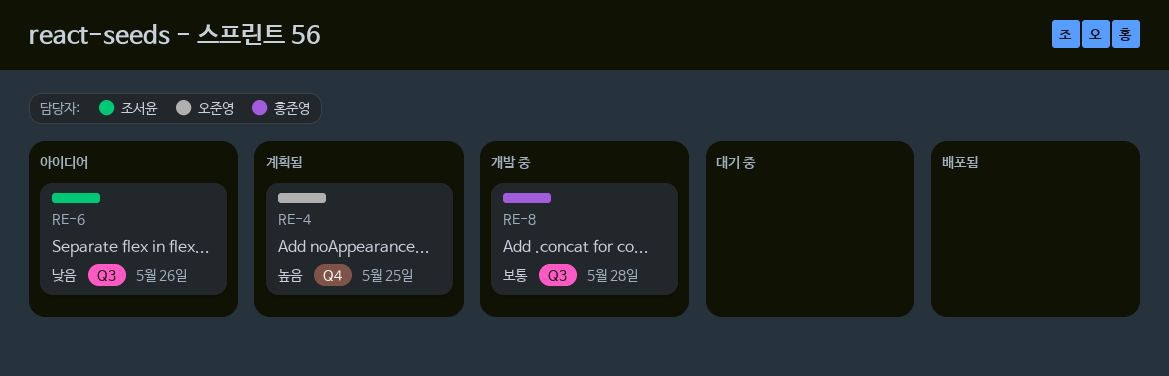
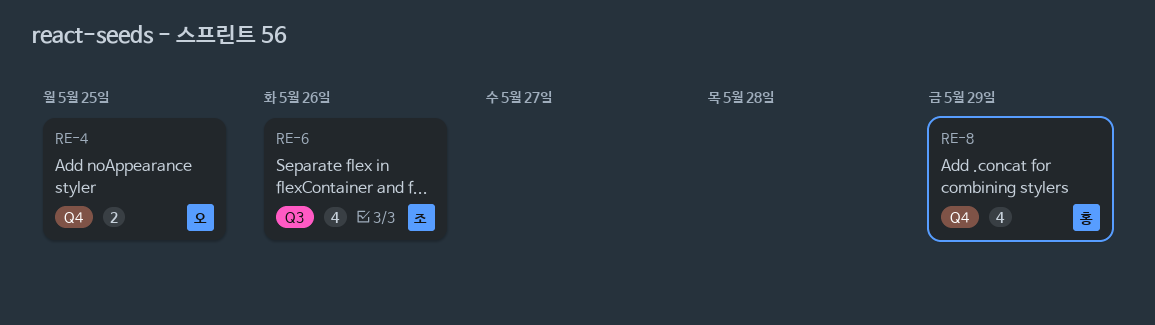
RE-8, label: Q3 -> Q4
RE-8, day: May 28 -> May 29

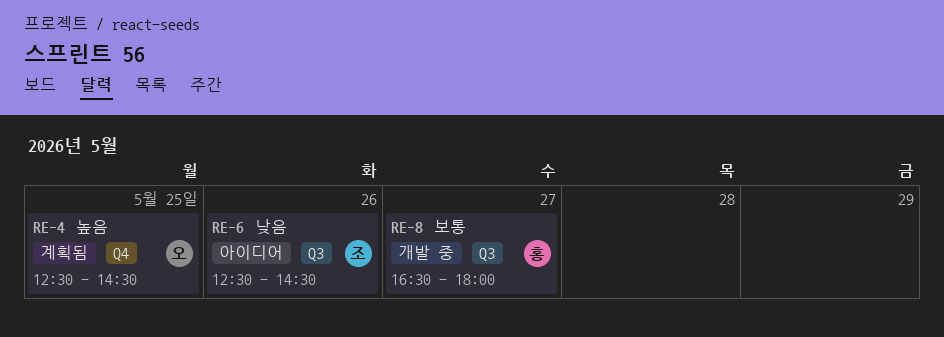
RE-8, label: Q4 -> Q3
RE-8, day: May 29 -> May 27

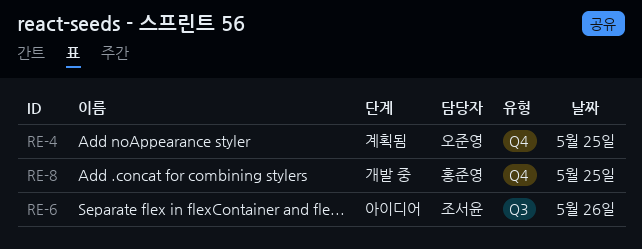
RE-8, label: Q3 -> Q4
RE-8, day: May 27 -> May 25

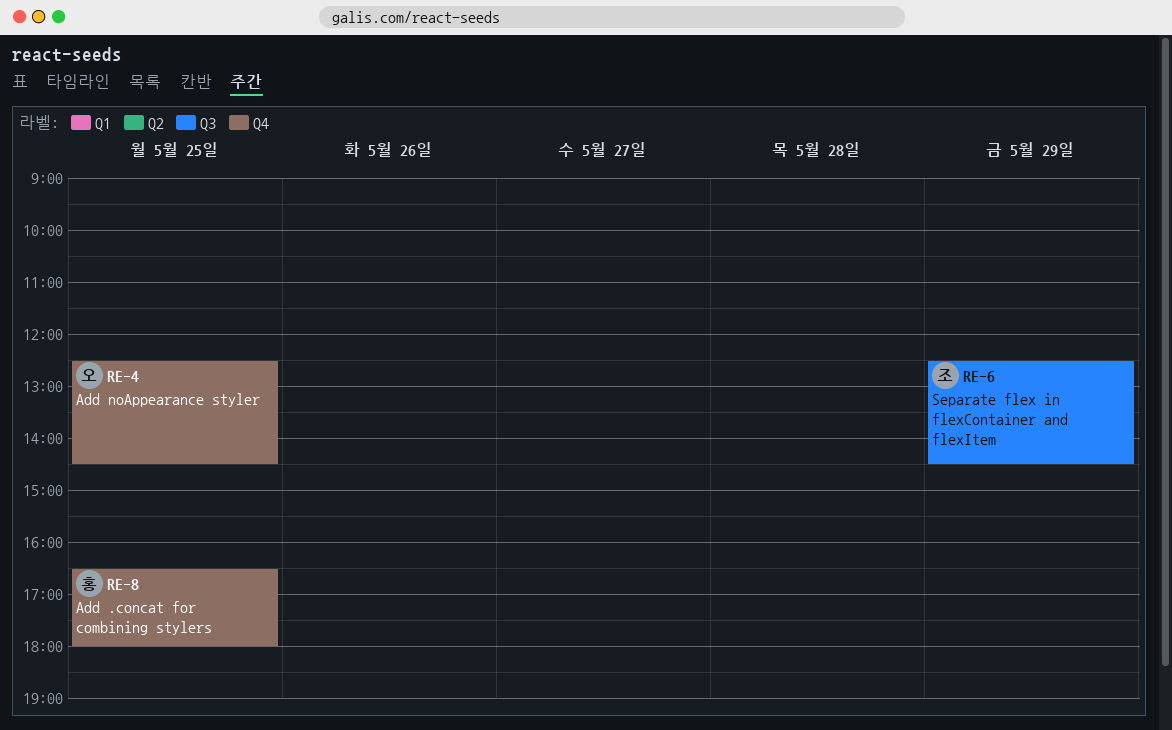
RE-6, day: May 26 -> May 29

